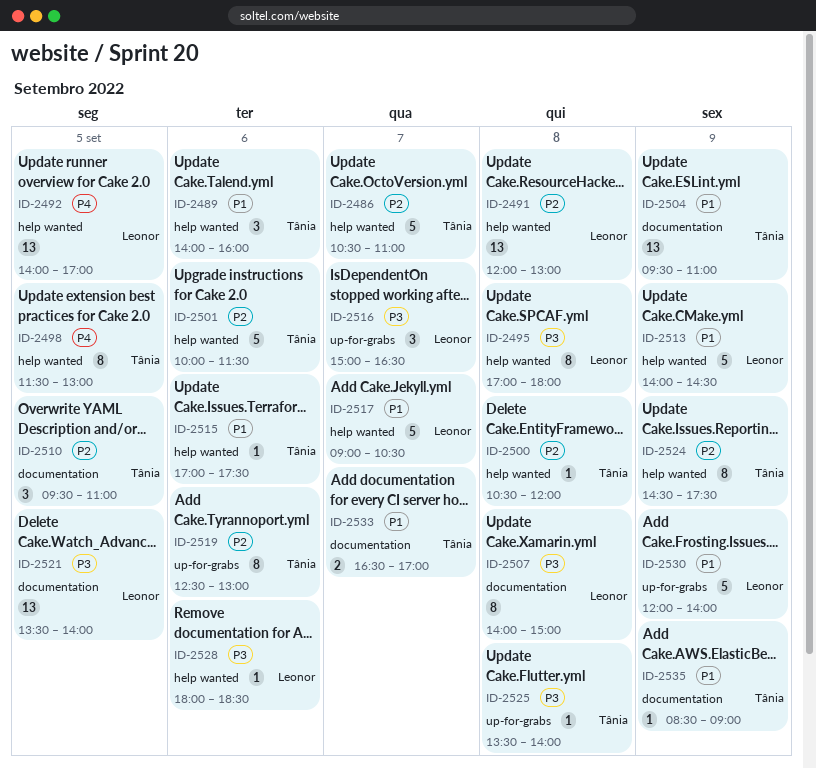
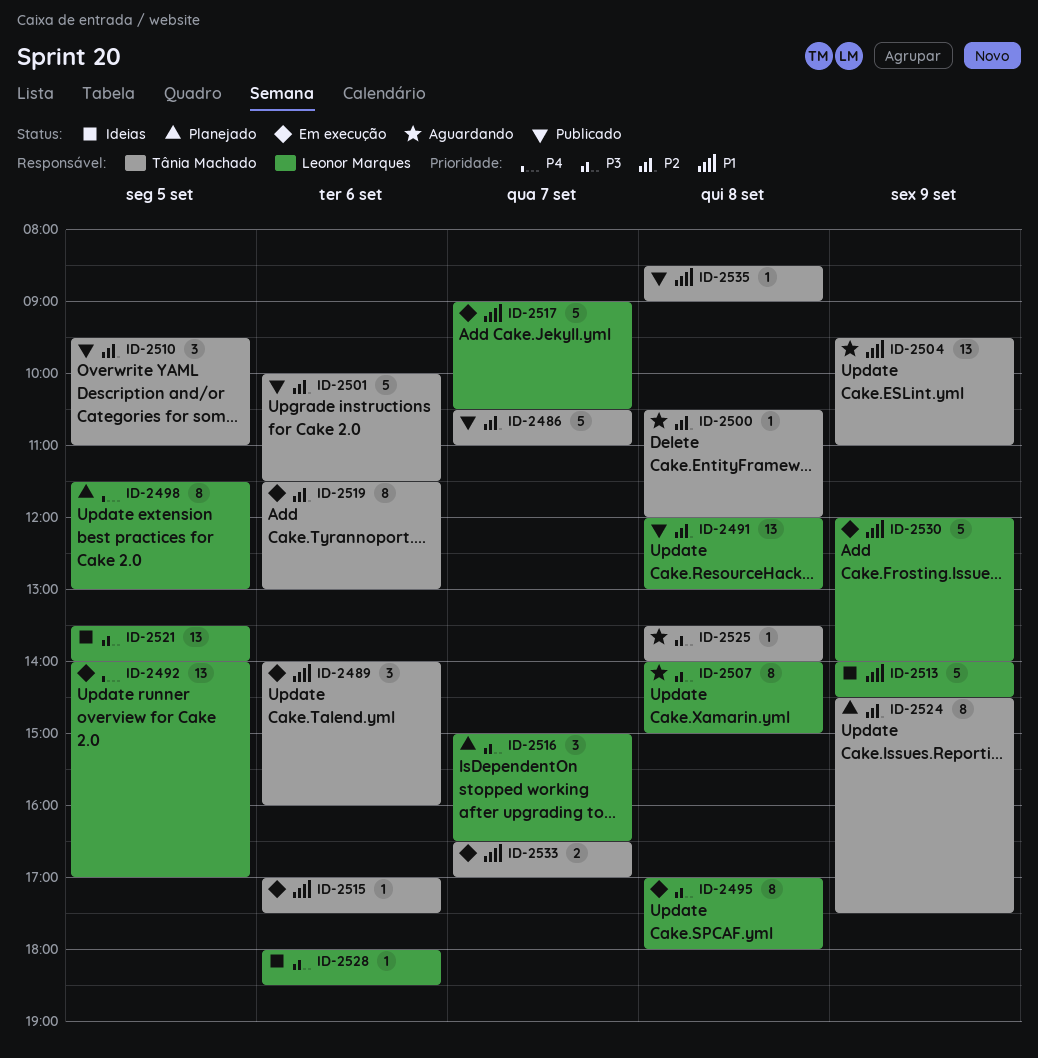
ID-2498, owner: Tânia Machado -> Leonor Marques
ID-2519, begins: 12:30 -> 11:30
ID-2535, day: Sep 9 -> Sep 8

